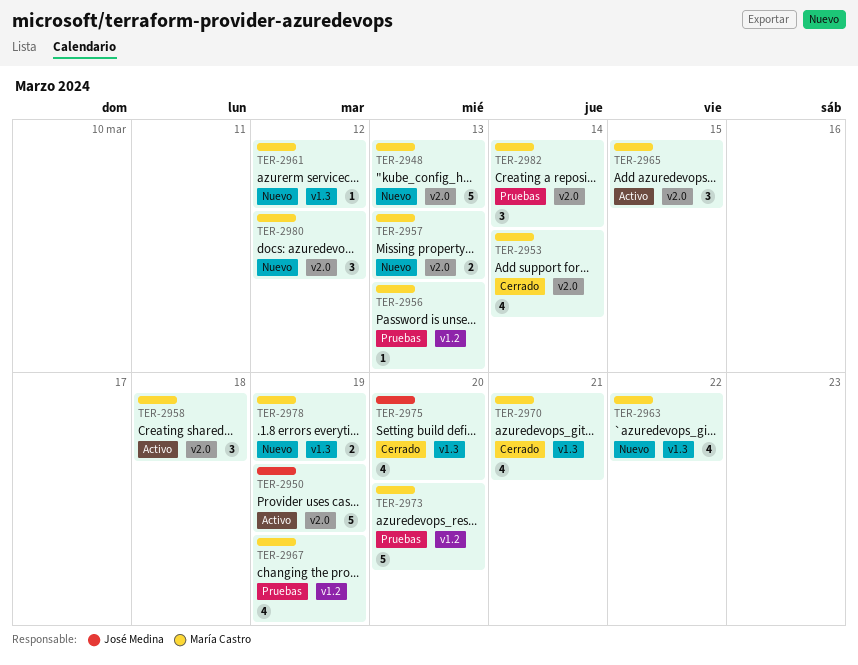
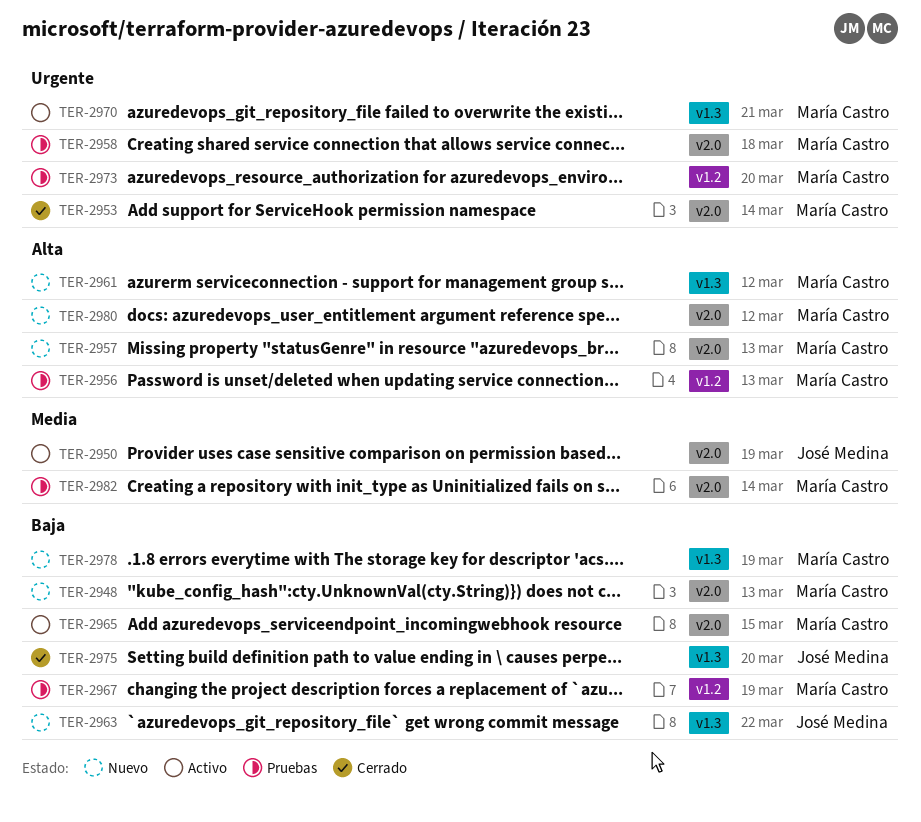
TER-2958, status: Activo -> Pruebas
TER-2963, owner: María Castro -> José Medina
TER-2970, status: Cerrado -> Activo

